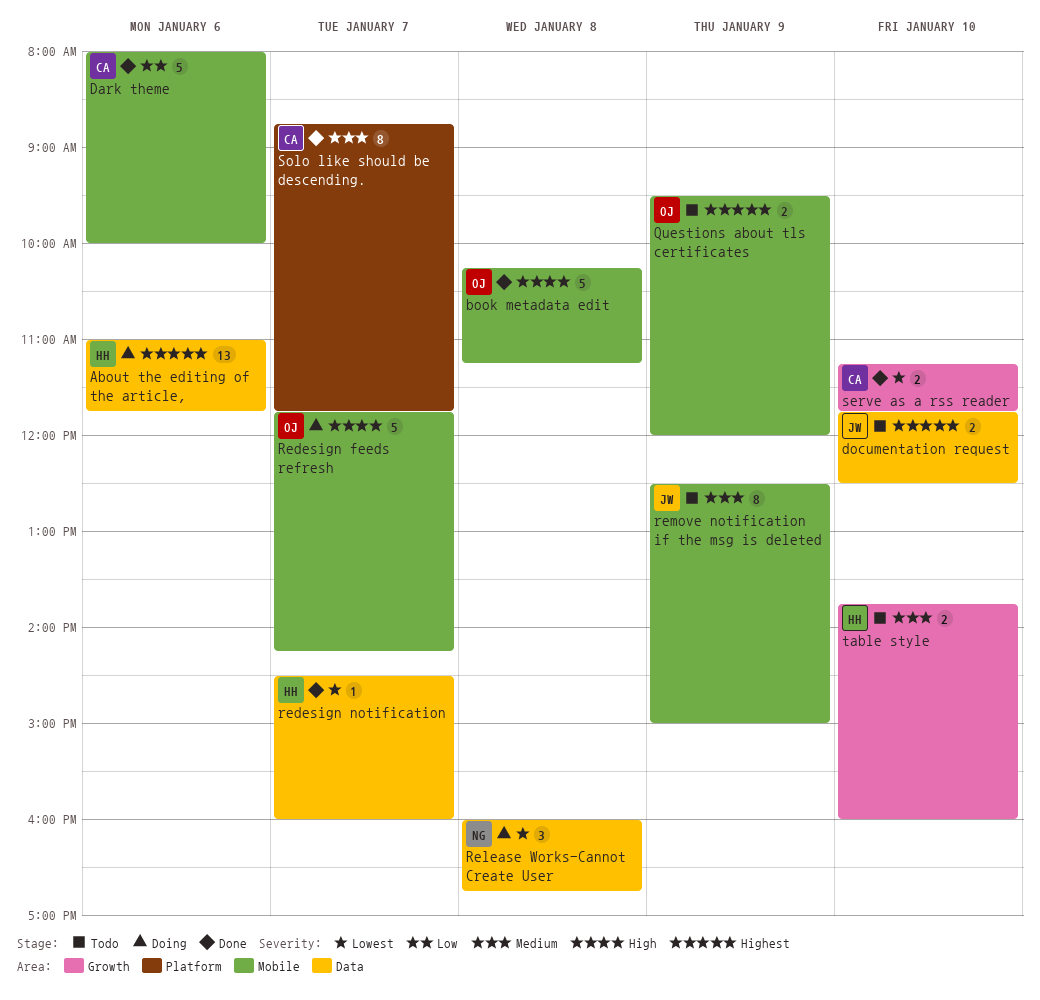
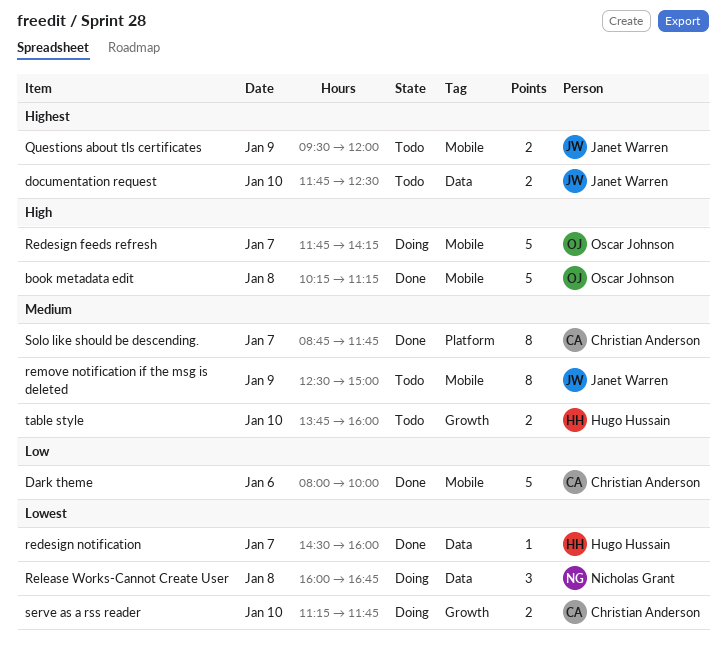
About the editing of the article,: present -> none
Questions about tls certificates, owner: Oscar Johnson -> Janet Warren
serve as a rss reader, status: Done -> Doing

